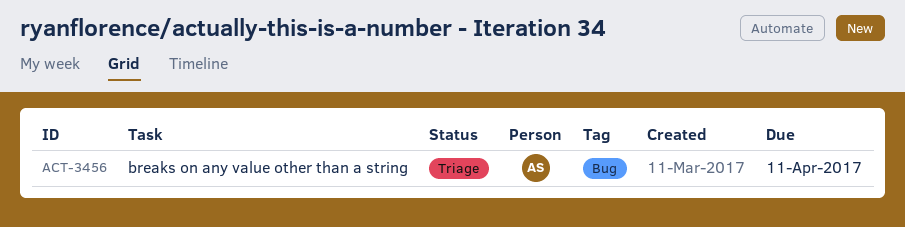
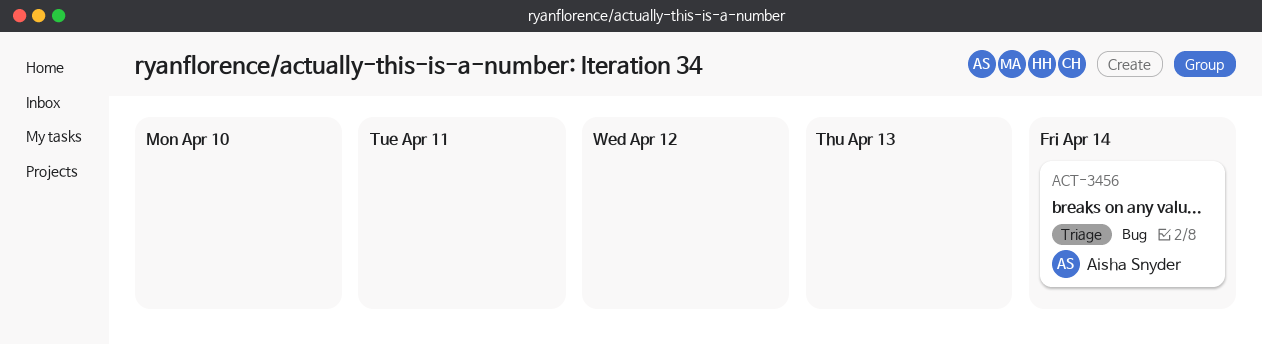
ACT-3456, due: Apr 11 -> Apr 14

